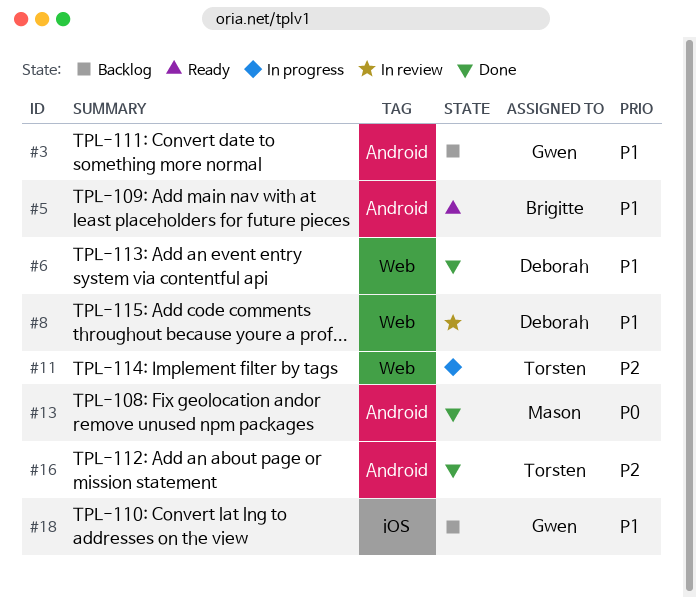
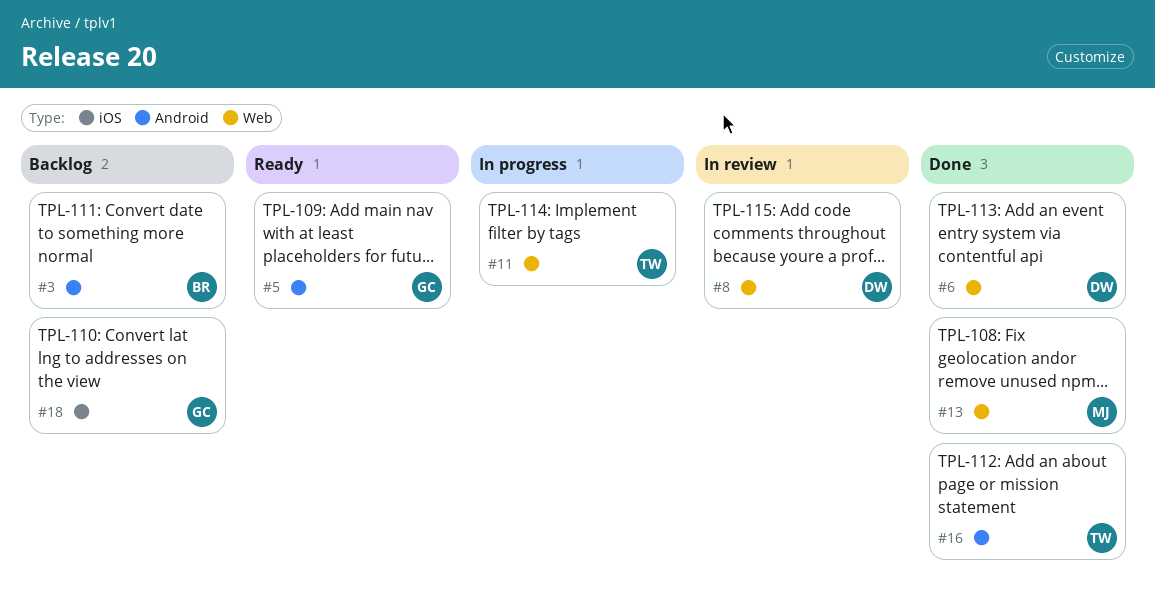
#3, owner: Gwen -> Brigitte
#5, owner: Brigitte -> Gwen
#13, label: Android -> Web

